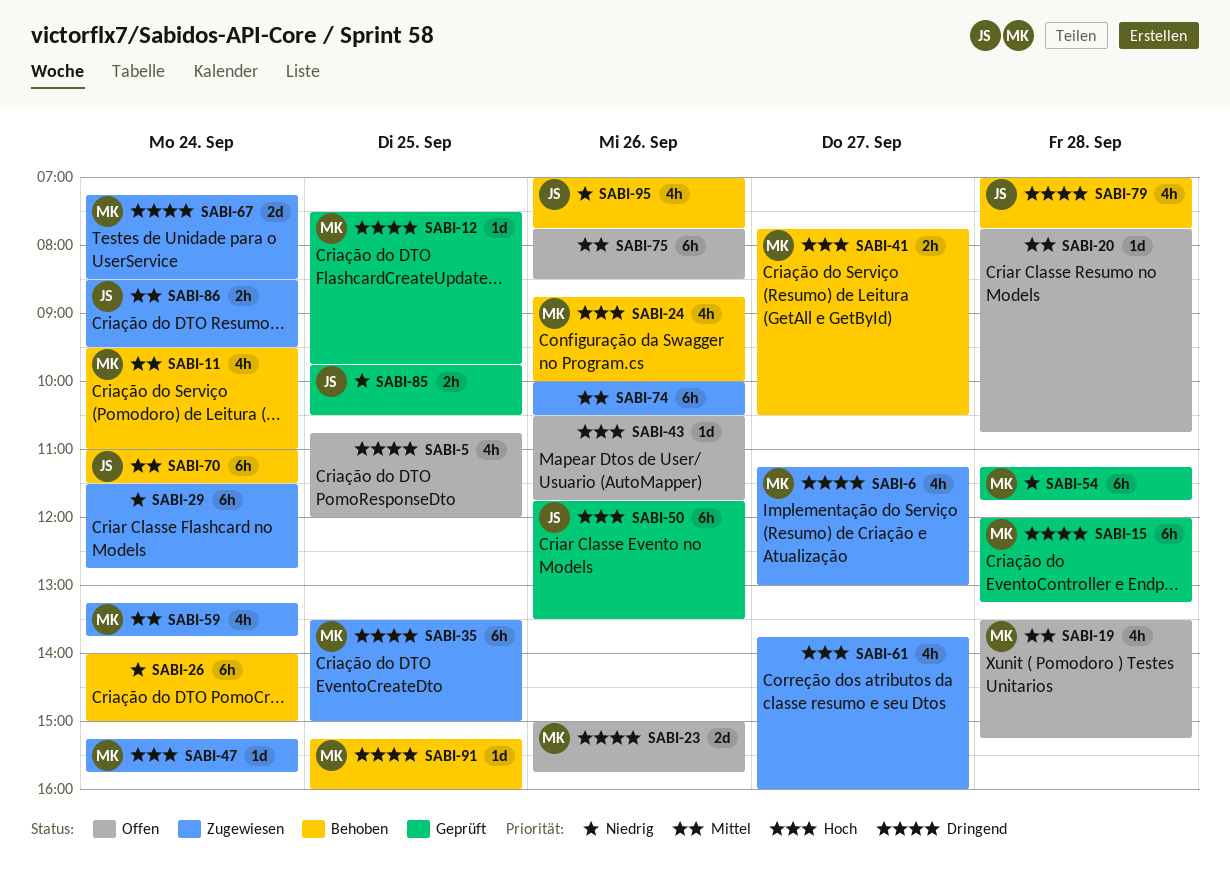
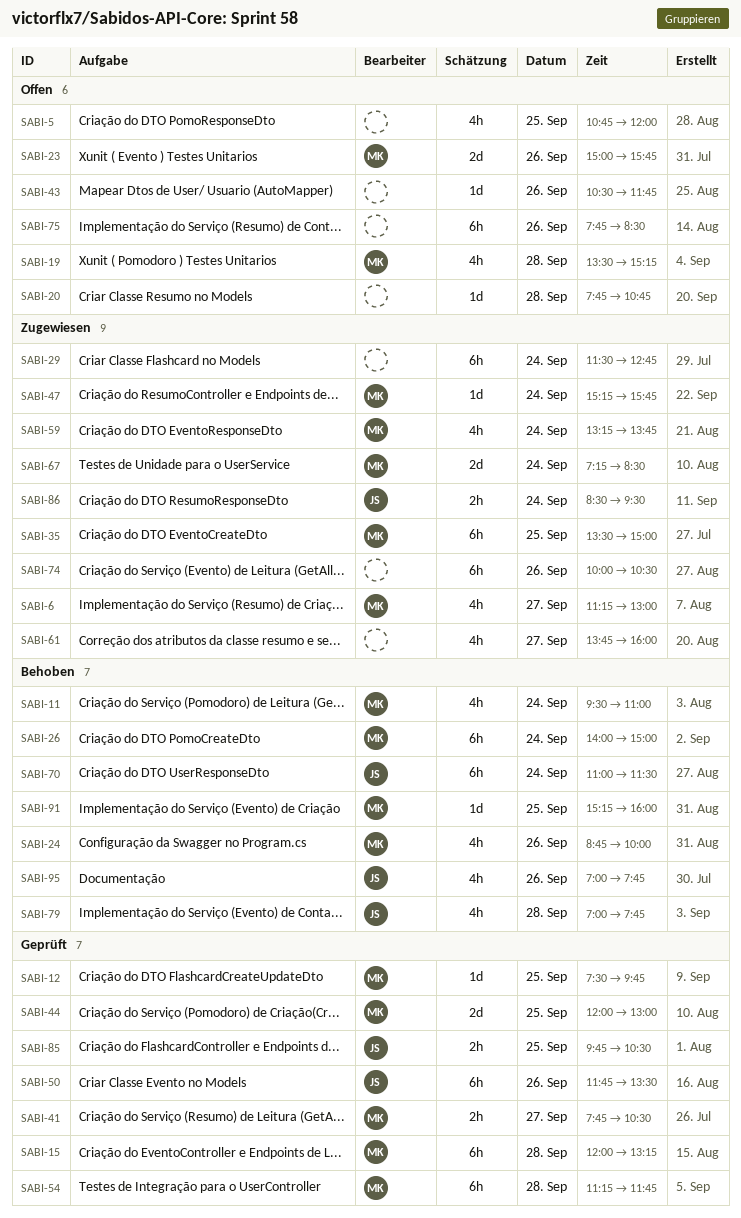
SABI-26, owner: none -> MK
SABI-41, status: Behoben -> Geprüft
SABI-44: none -> present

